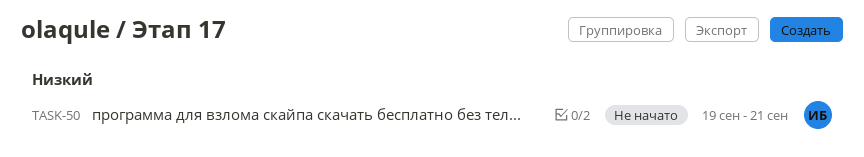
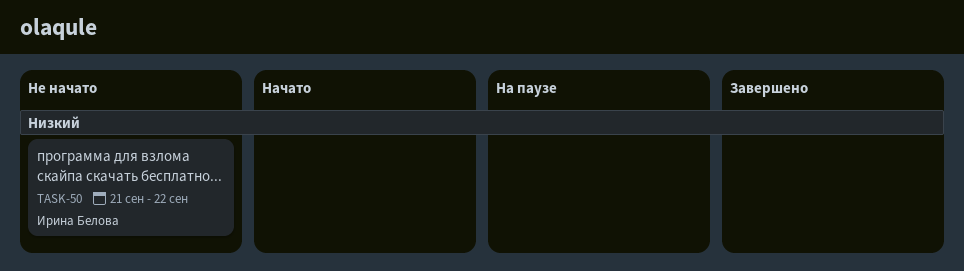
TASK-50, start: Sep 19 -> Sep 21
TASK-50, due: Sep 21 -> Sep 22

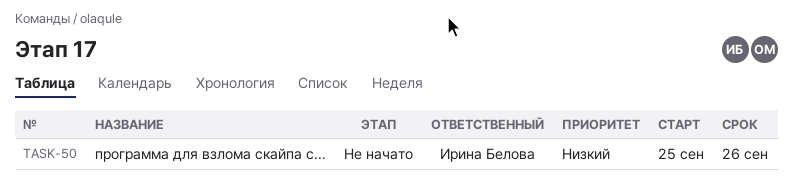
TASK-50, start: Sep 21 -> Sep 25
TASK-50, due: Sep 22 -> Sep 26

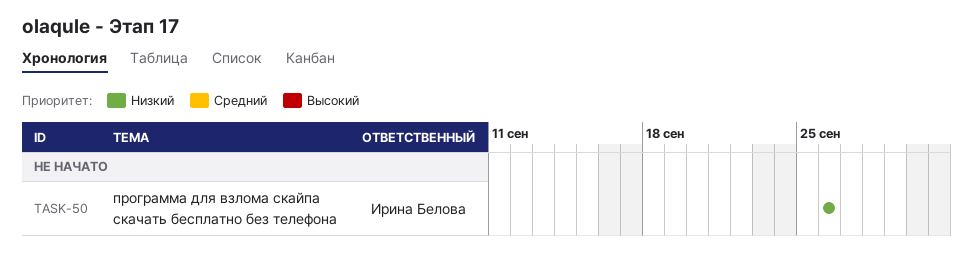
TASK-50, start: Sep 25 -> Sep 26

